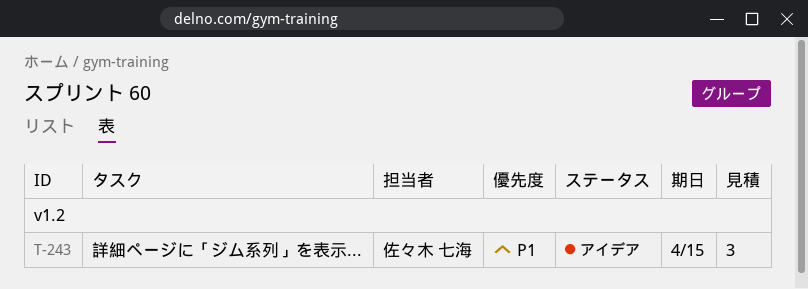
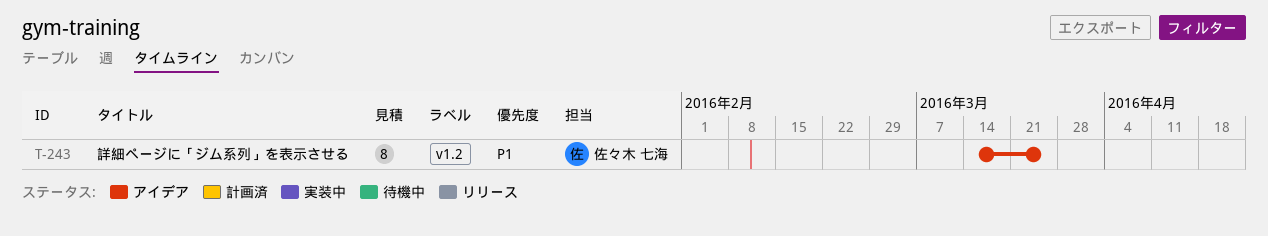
T-243, estimate: 3 -> 8
T-243, due: Apr 15 -> Mar 25

